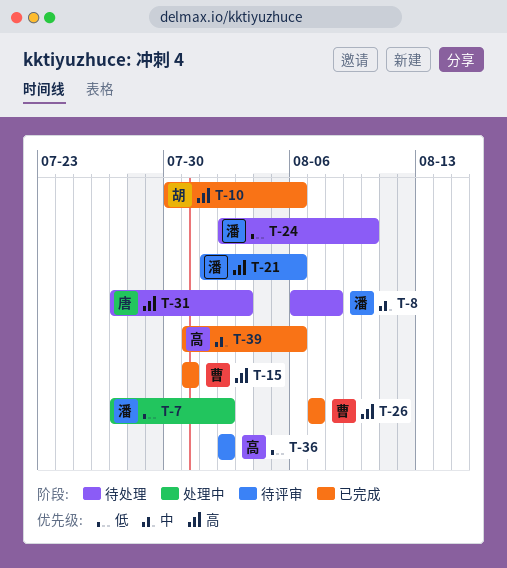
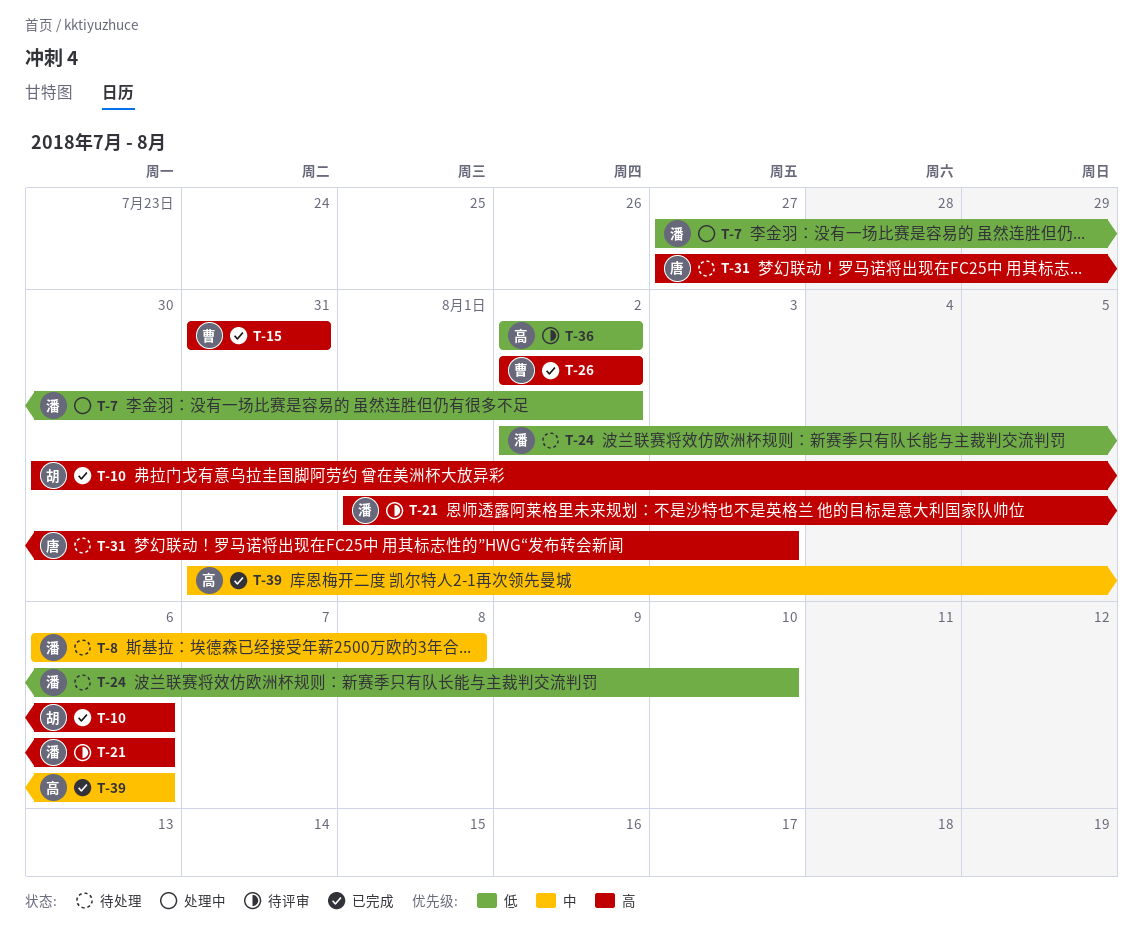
T-26, start: Aug 7 -> Aug 2
T-26, due: Aug 7 -> Aug 2

